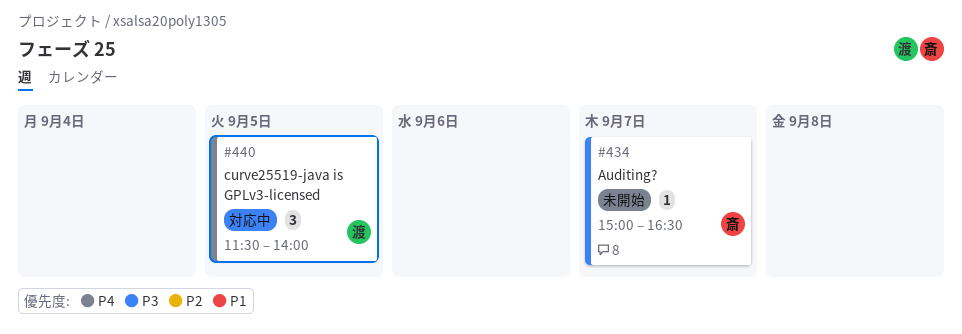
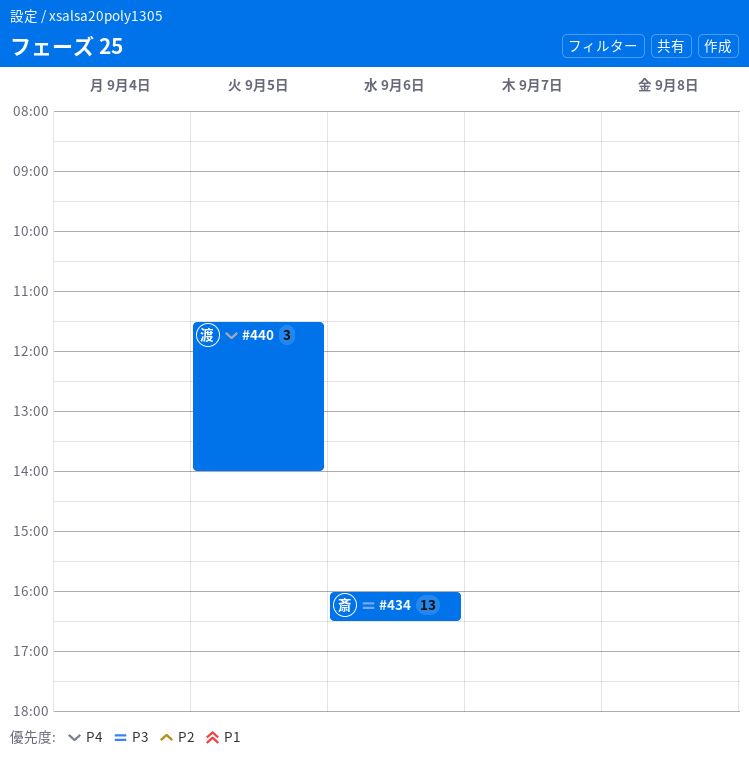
#434, estimate: 1 -> 13
#434, day: Sep 7 -> Sep 6
#434, begins: 15:00 -> 16:00

